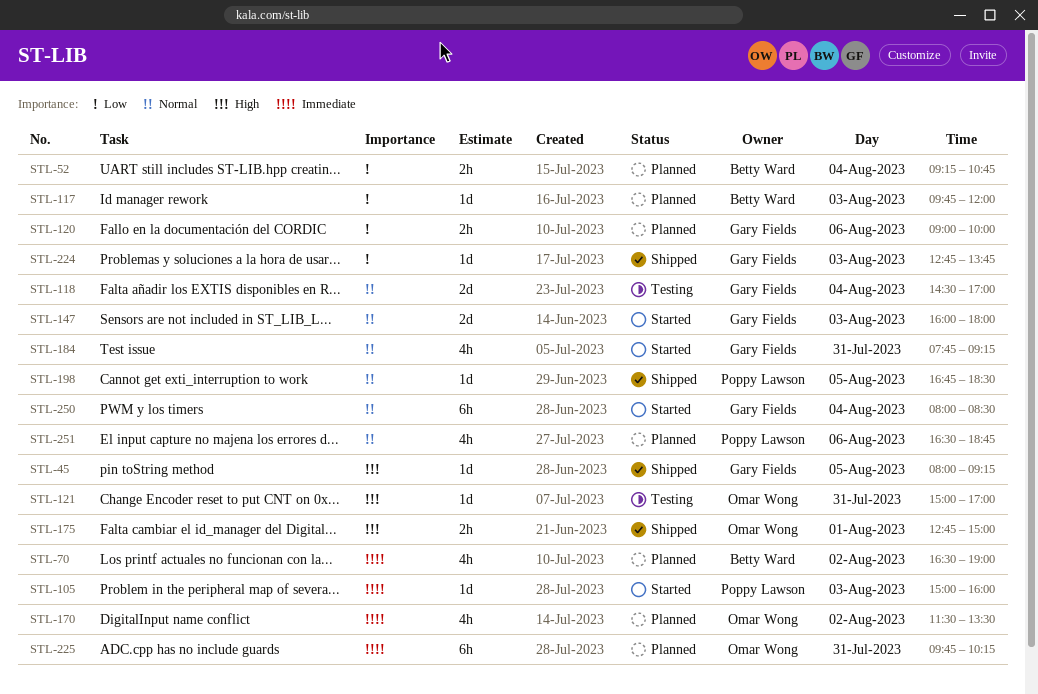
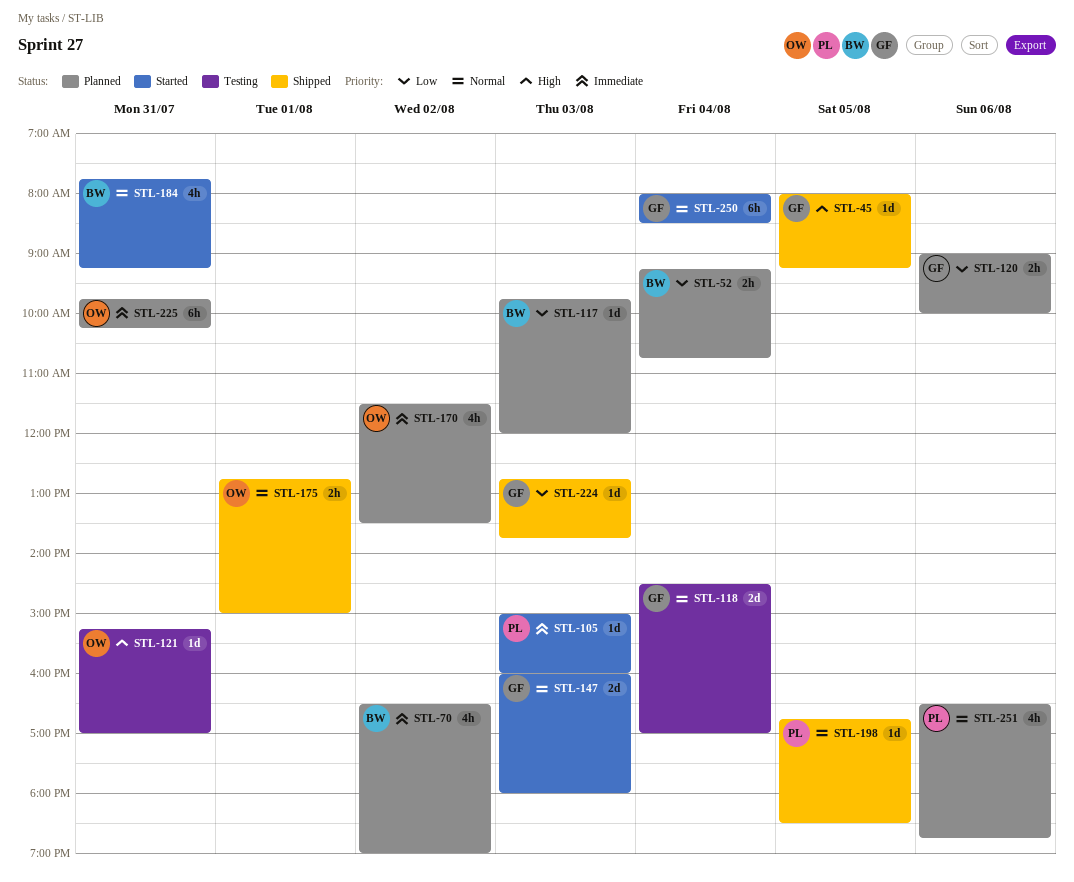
STL-121, begins: 15:00 -> 15:15
STL-175, priority: High -> Normal
STL-184, owner: Gary Fields -> Betty Ward

